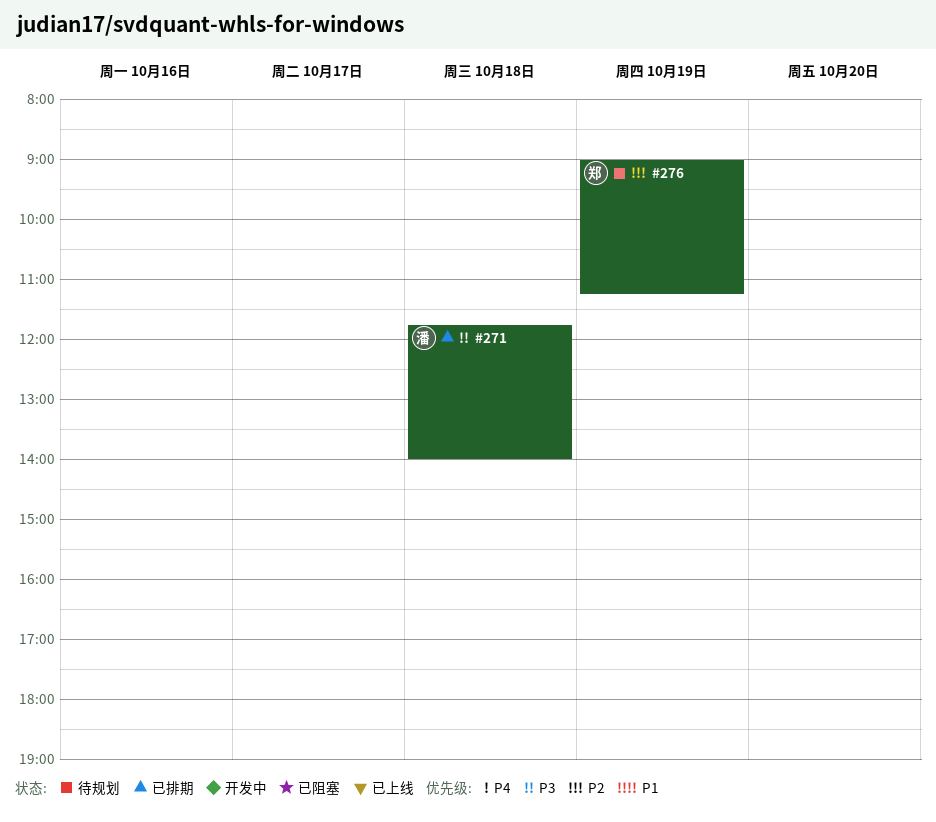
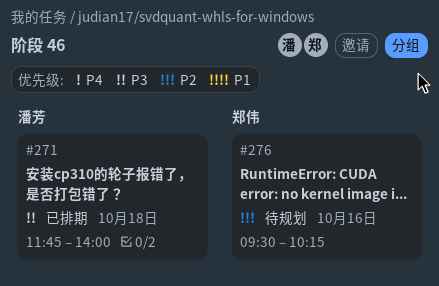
#276, day: Oct 19 -> Oct 16
#276, begins: 09:00 -> 09:30
#276, ends: 11:15 -> 10:15

